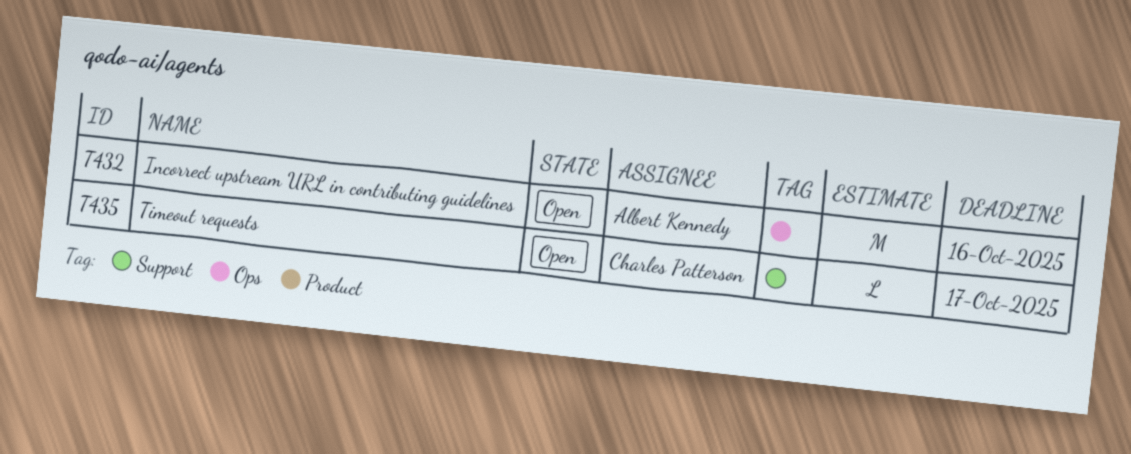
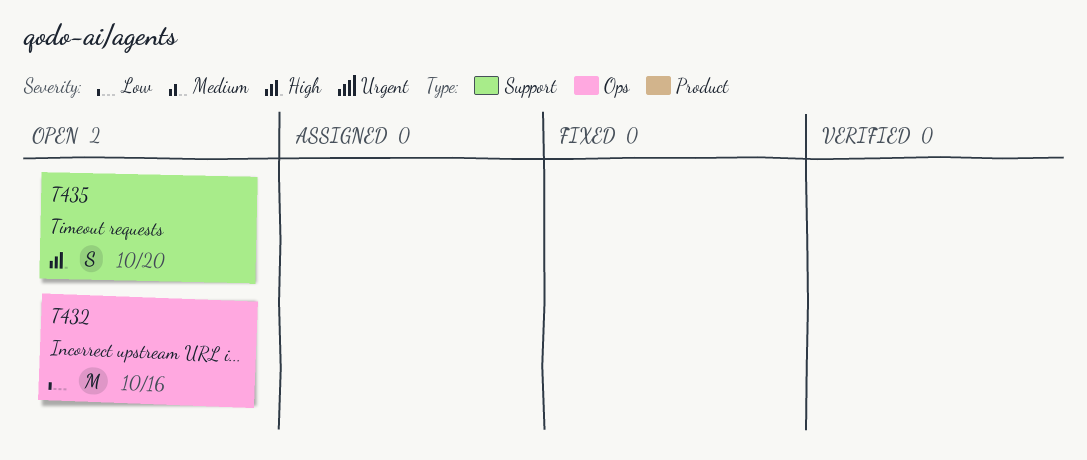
T435, estimate: L -> S
T435, due: Oct 17 -> Oct 20

